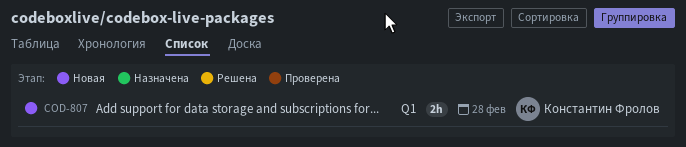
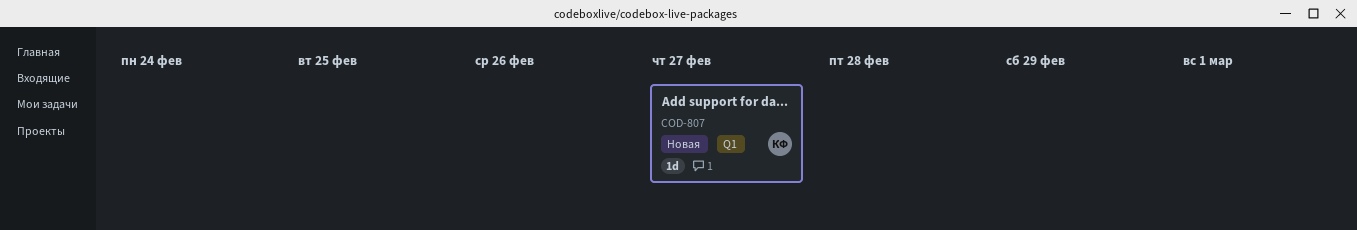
COD-807, estimate: 2h -> 1d
COD-807, due: Feb 28 -> Feb 27

